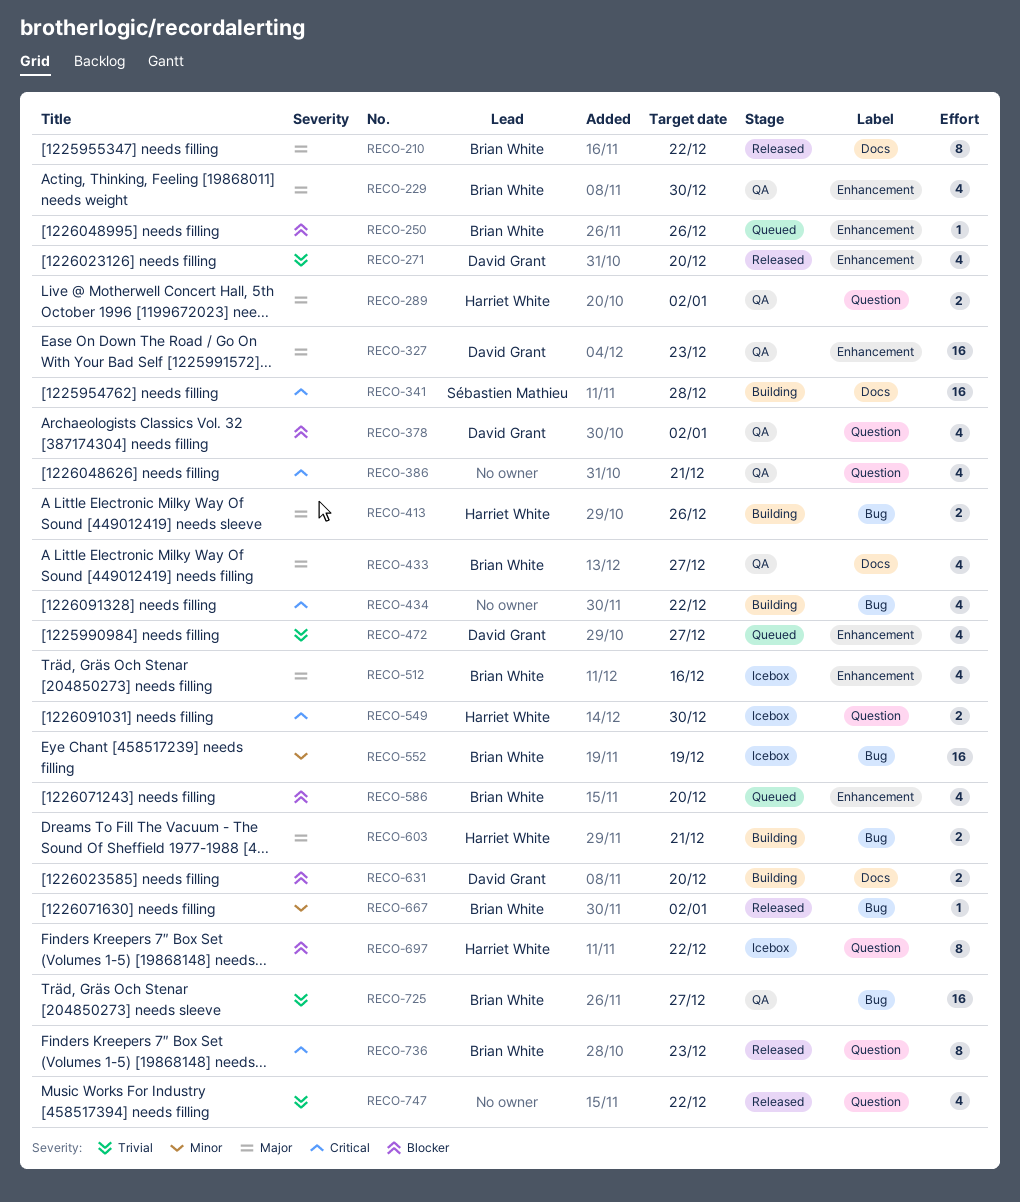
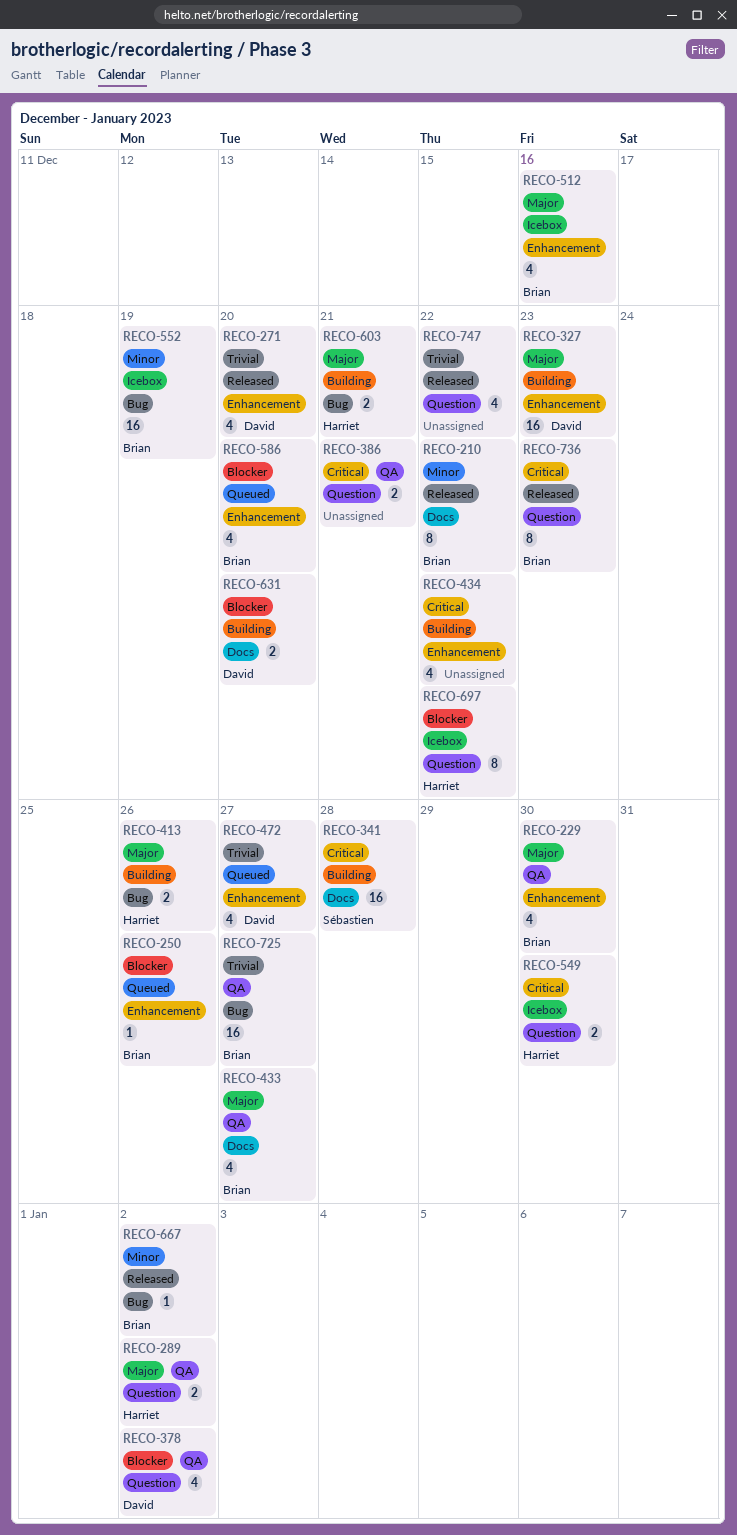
RECO-210, priority: Major -> Minor
RECO-327, status: QA -> Building
RECO-386, estimate: 4 -> 2
RECO-434, label: Bug -> Enhancement

